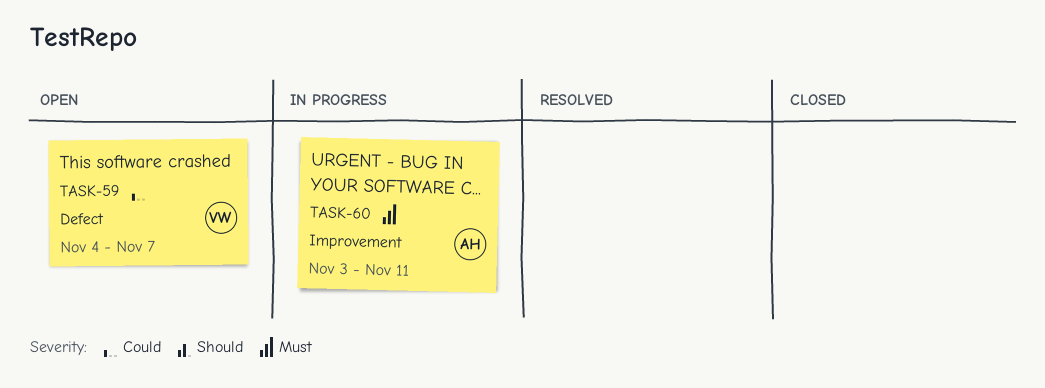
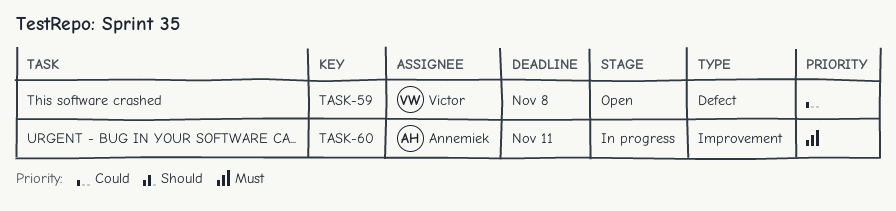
TASK-59, due: Nov 7 -> Nov 8

